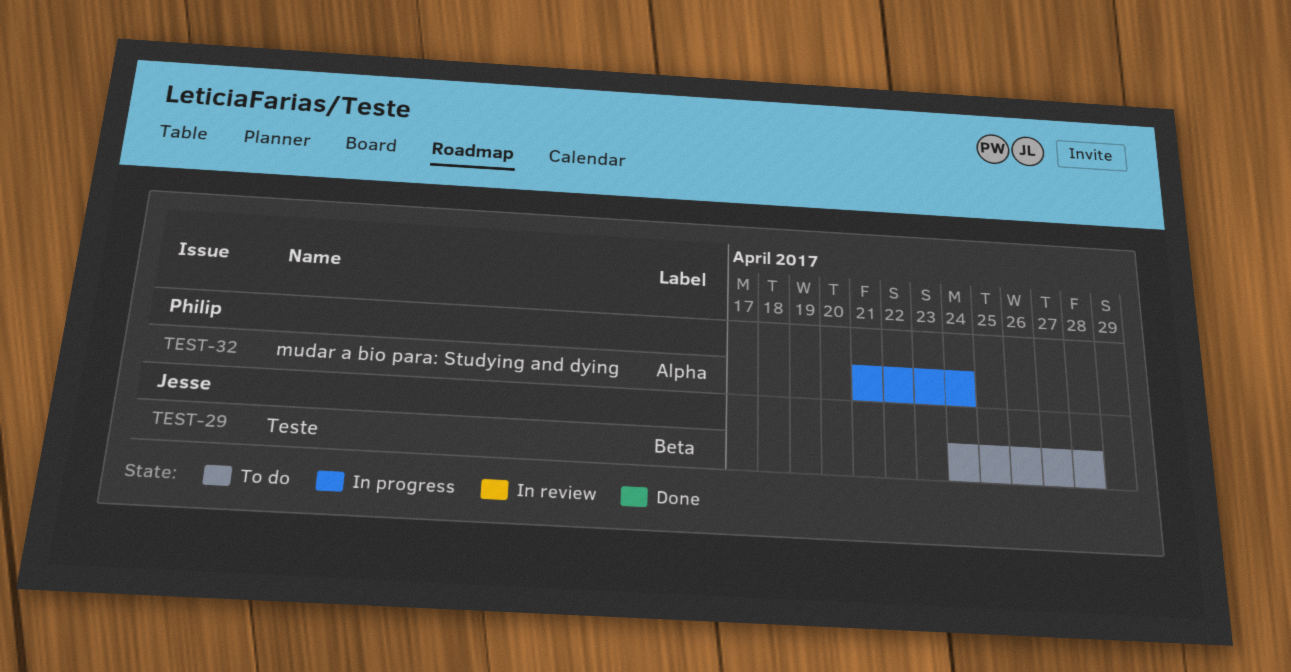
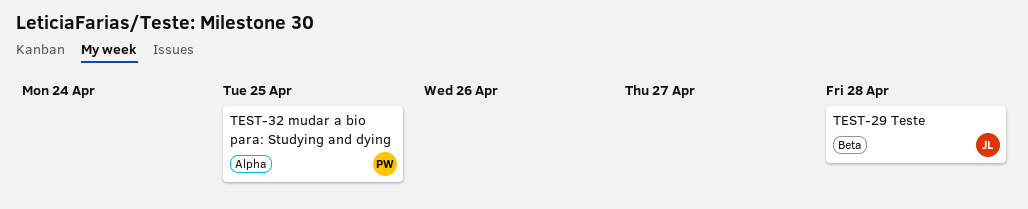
TEST-32, due: Apr 24 -> Apr 25

